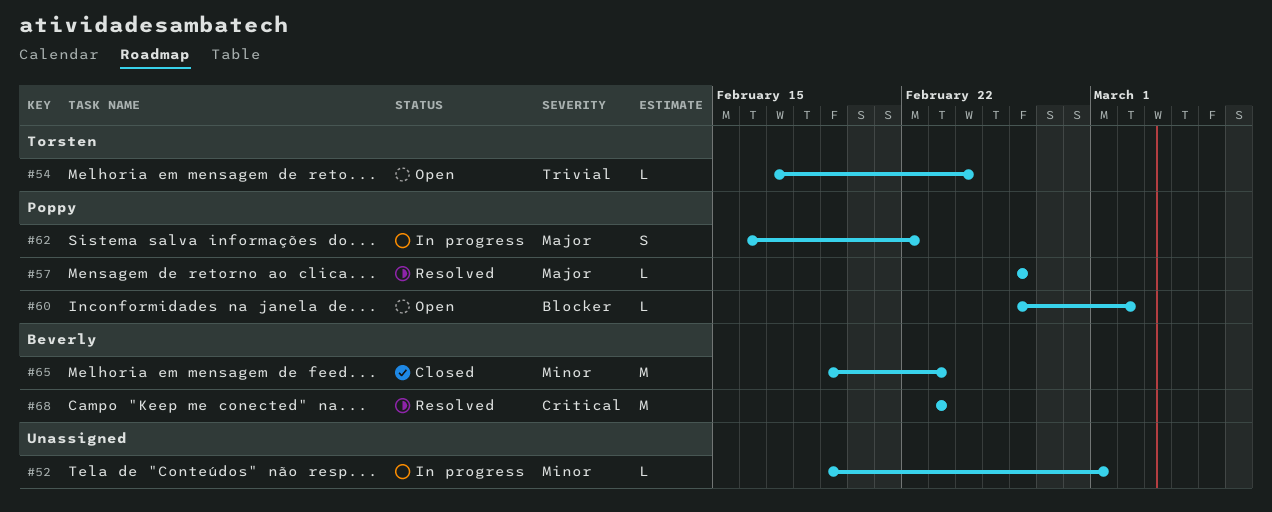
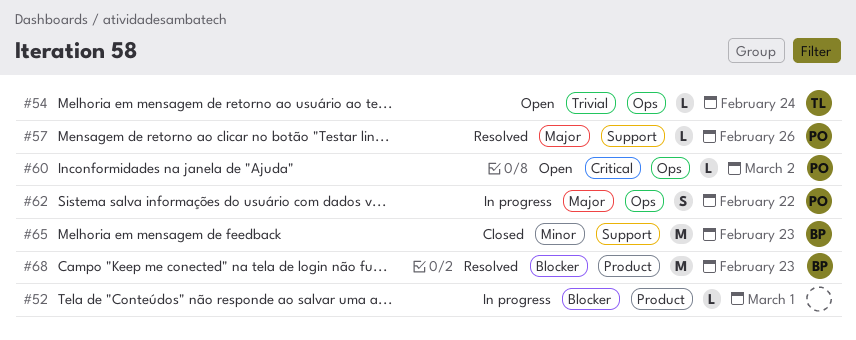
#52, priority: Minor -> Blocker
#60, priority: Blocker -> Critical
#68, priority: Critical -> Blocker

